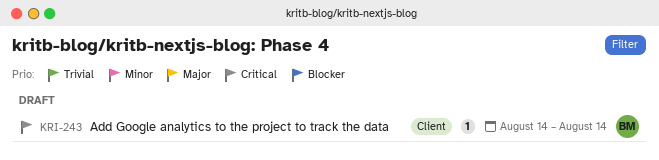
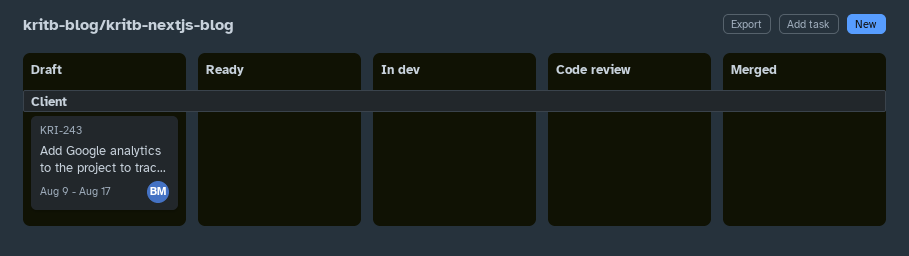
KRI-243, start: Aug 14 -> Aug 9
KRI-243, due: Aug 14 -> Aug 17

